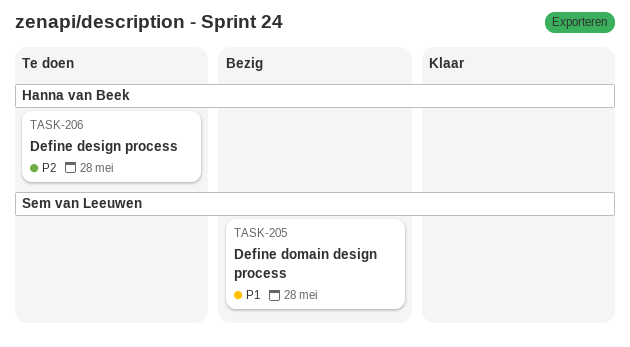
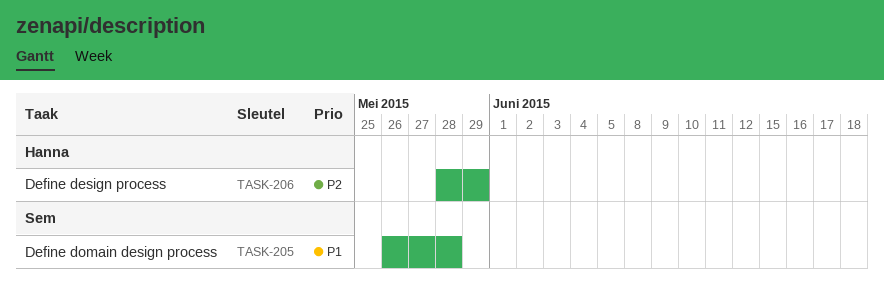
TASK-206, due: May 28 -> May 29

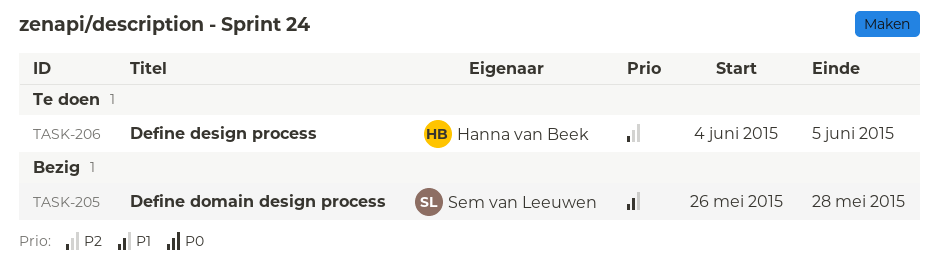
TASK-206, start: May 28 -> Jun 4
TASK-206, due: May 29 -> Jun 5

